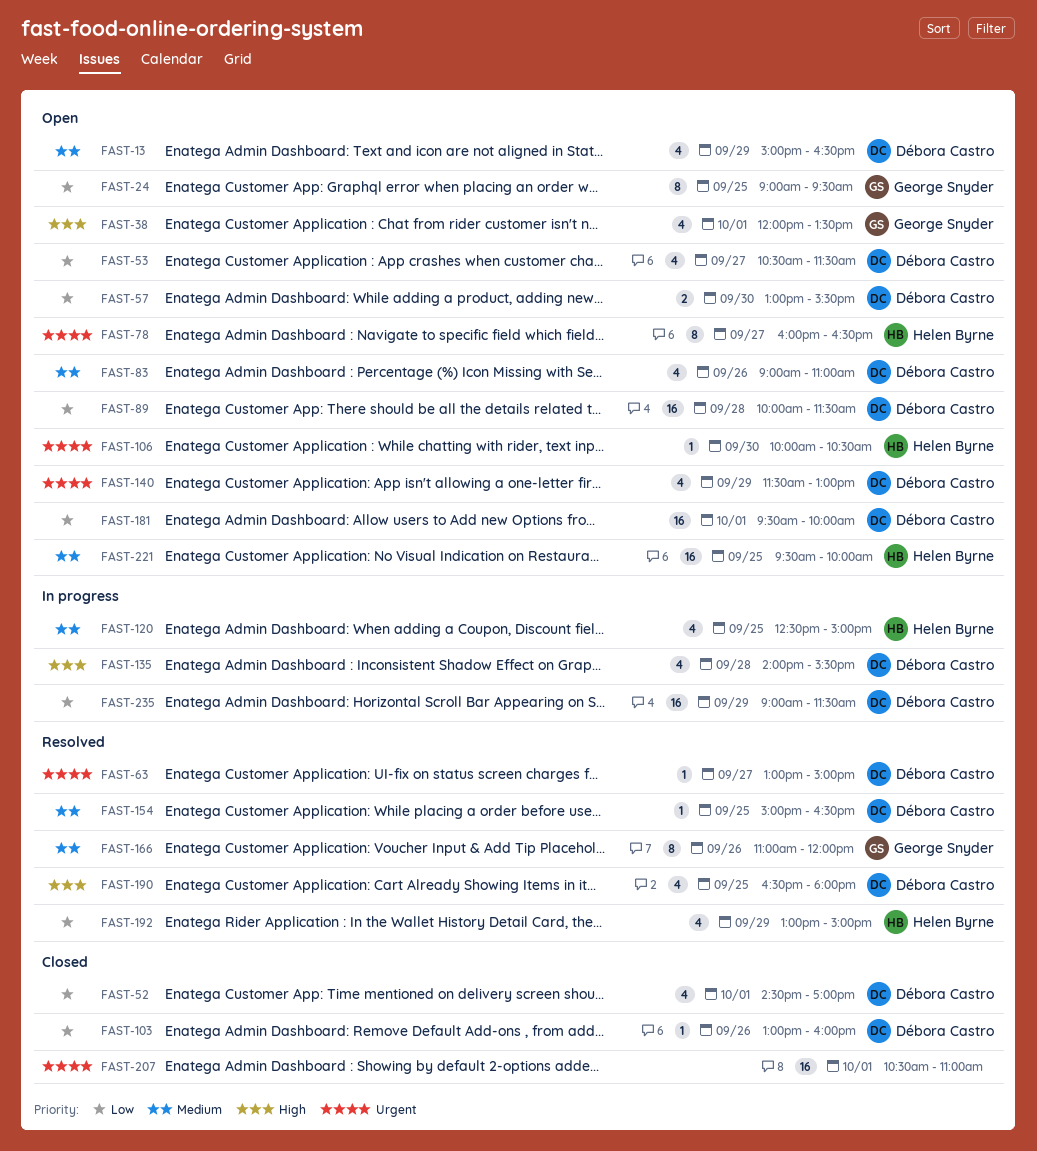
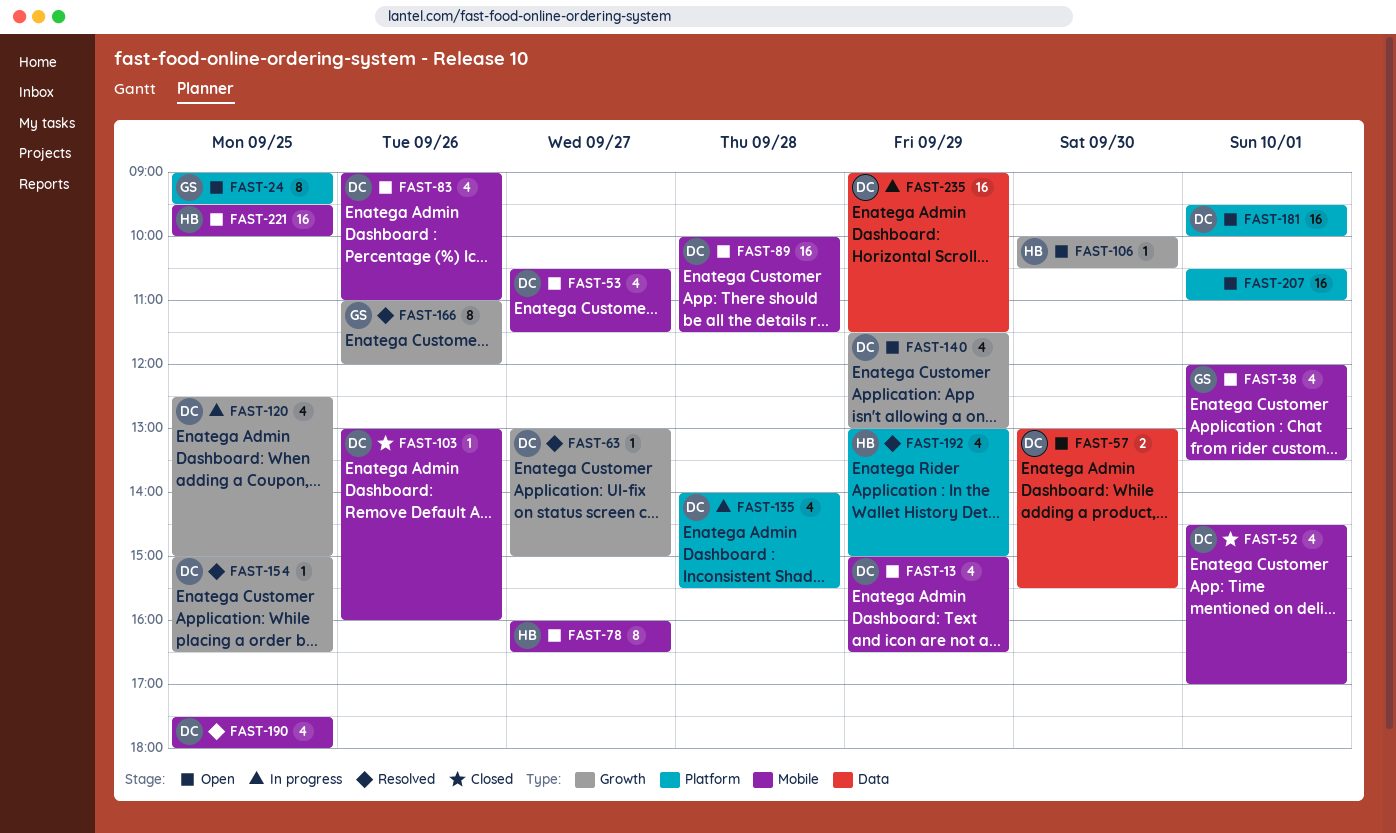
FAST-120, owner: Helen Byrne -> Débora Castro
FAST-190, begins: 16:30 -> 17:30
FAST-207, status: Closed -> Open

